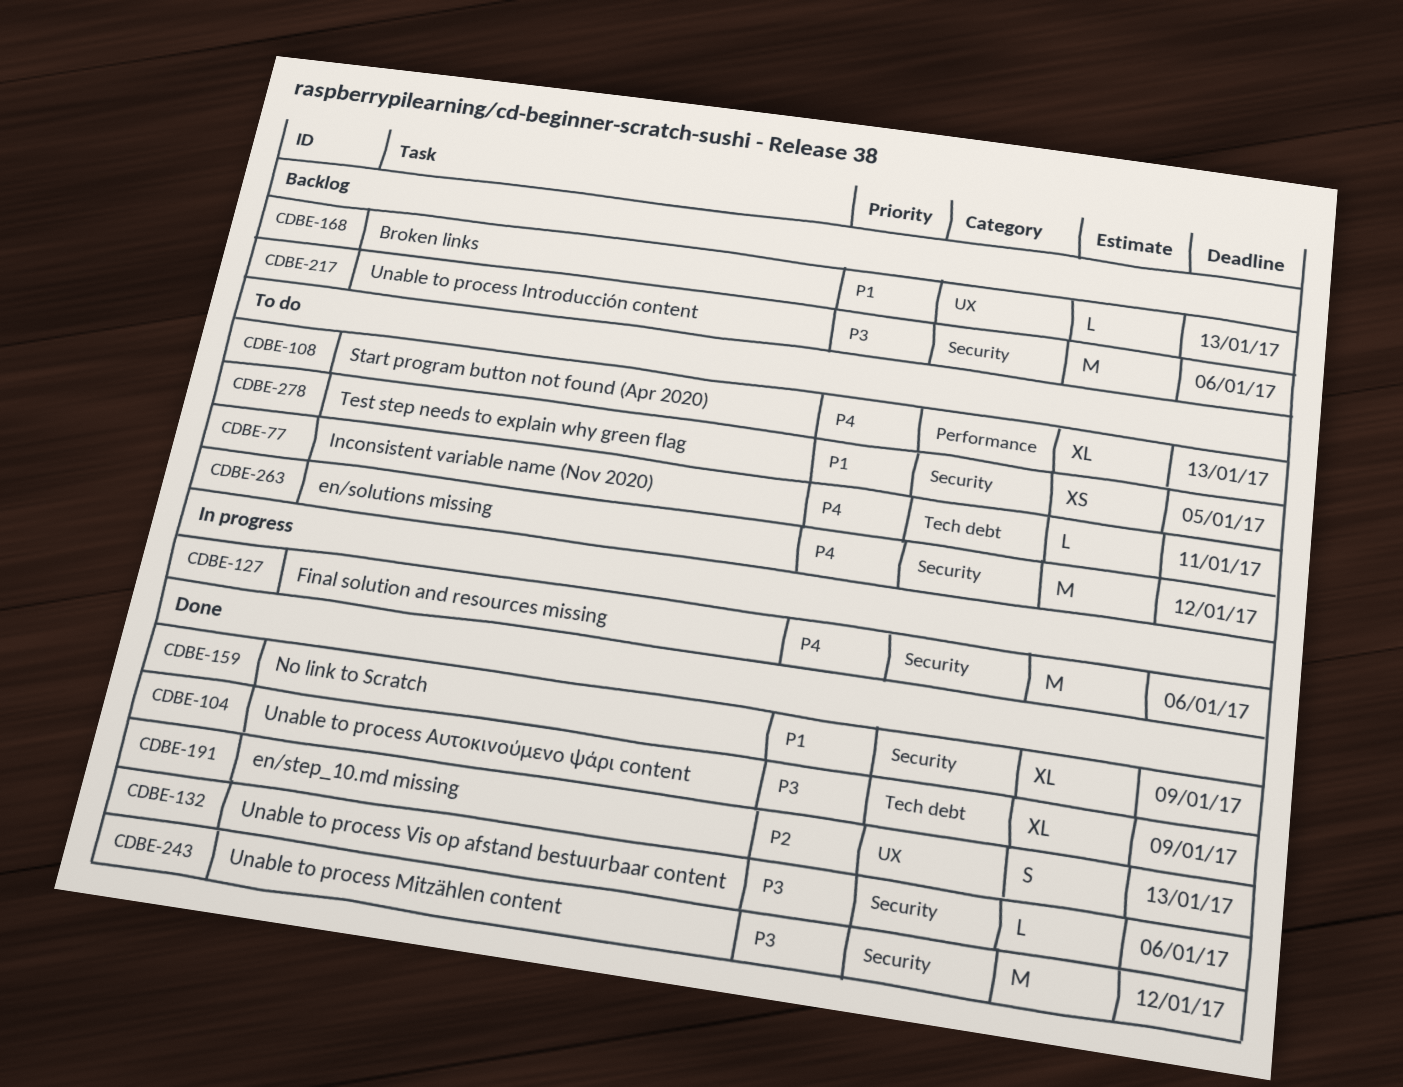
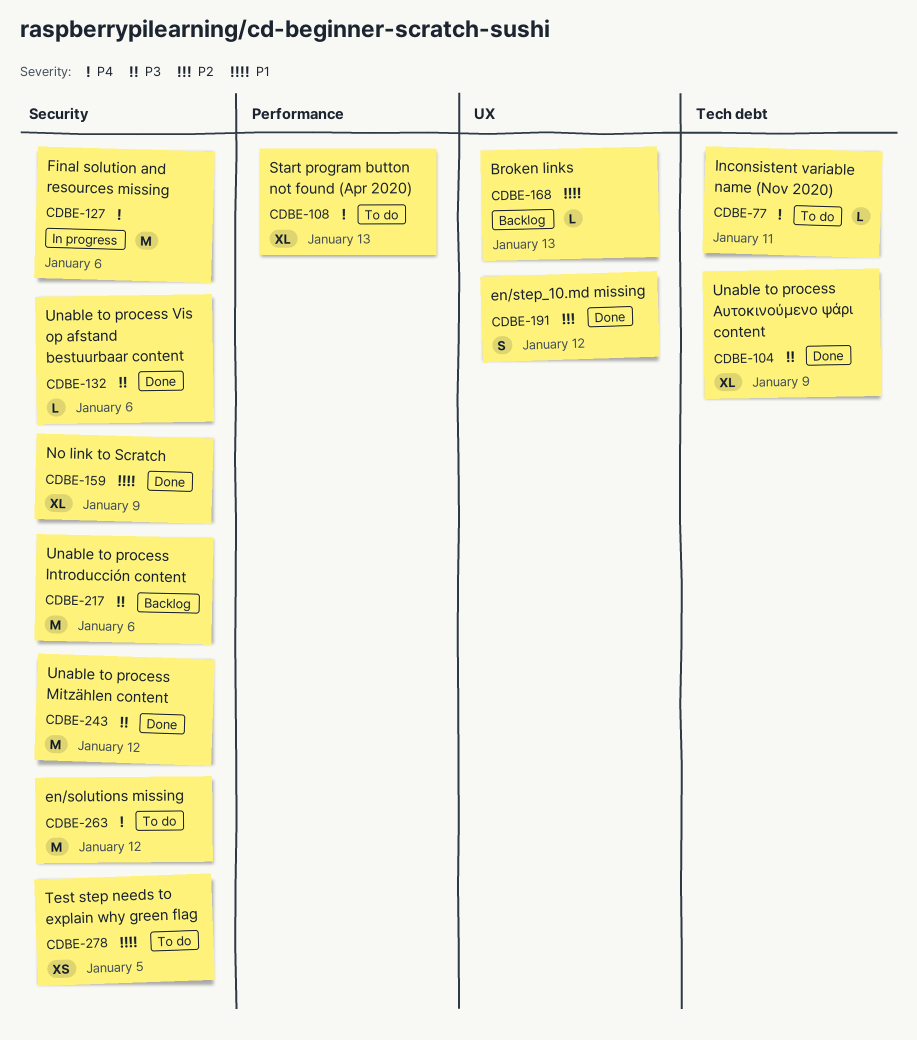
CDBE-191, due: Jan 13 -> Jan 12

